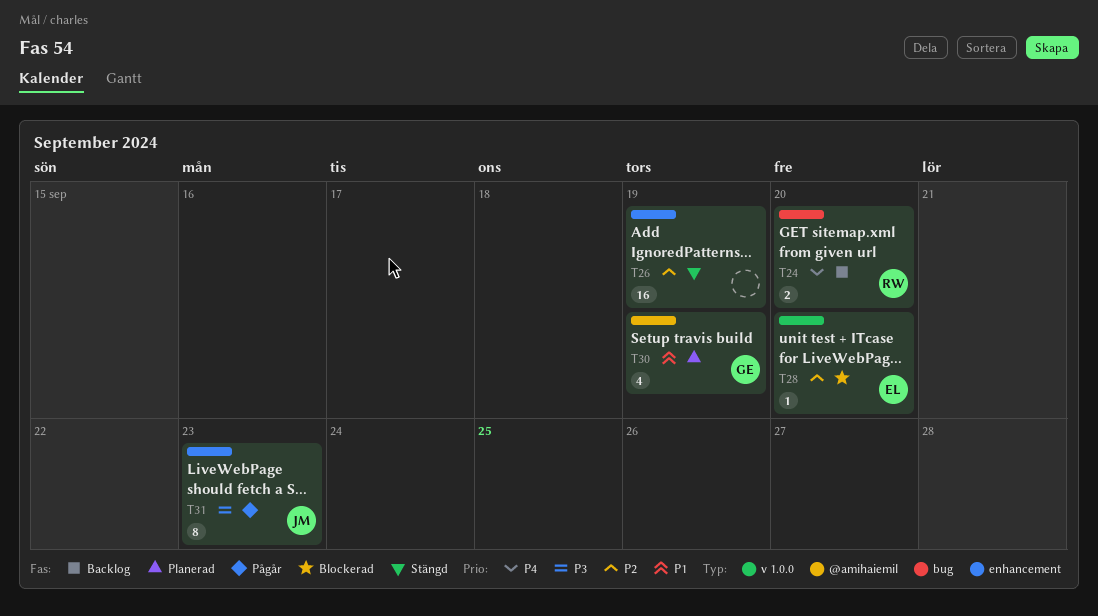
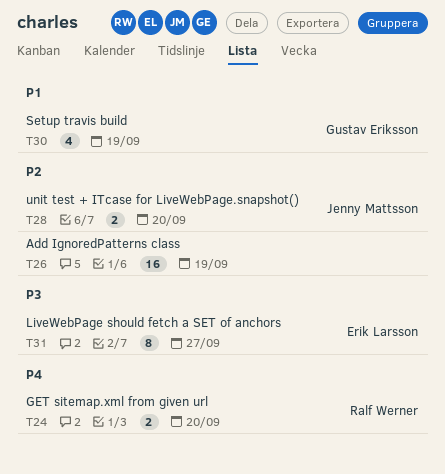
T28, owner: Erik Larsson -> Jenny Mattsson
T28, estimate: 1 -> 2
T31, owner: Jenny Mattsson -> Erik Larsson
T31, due: Sep 23 -> Sep 27

